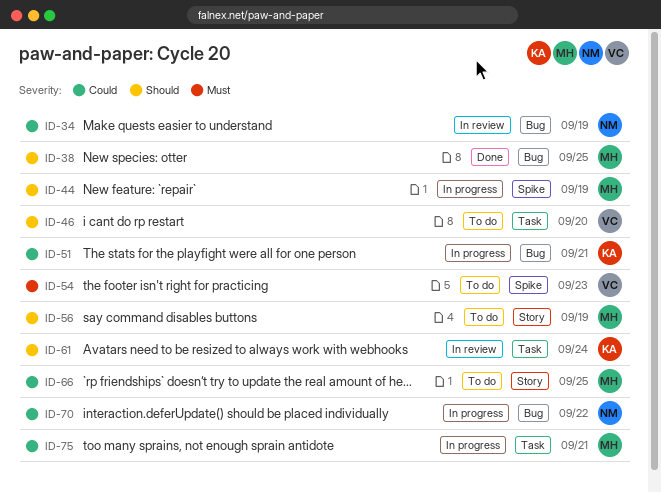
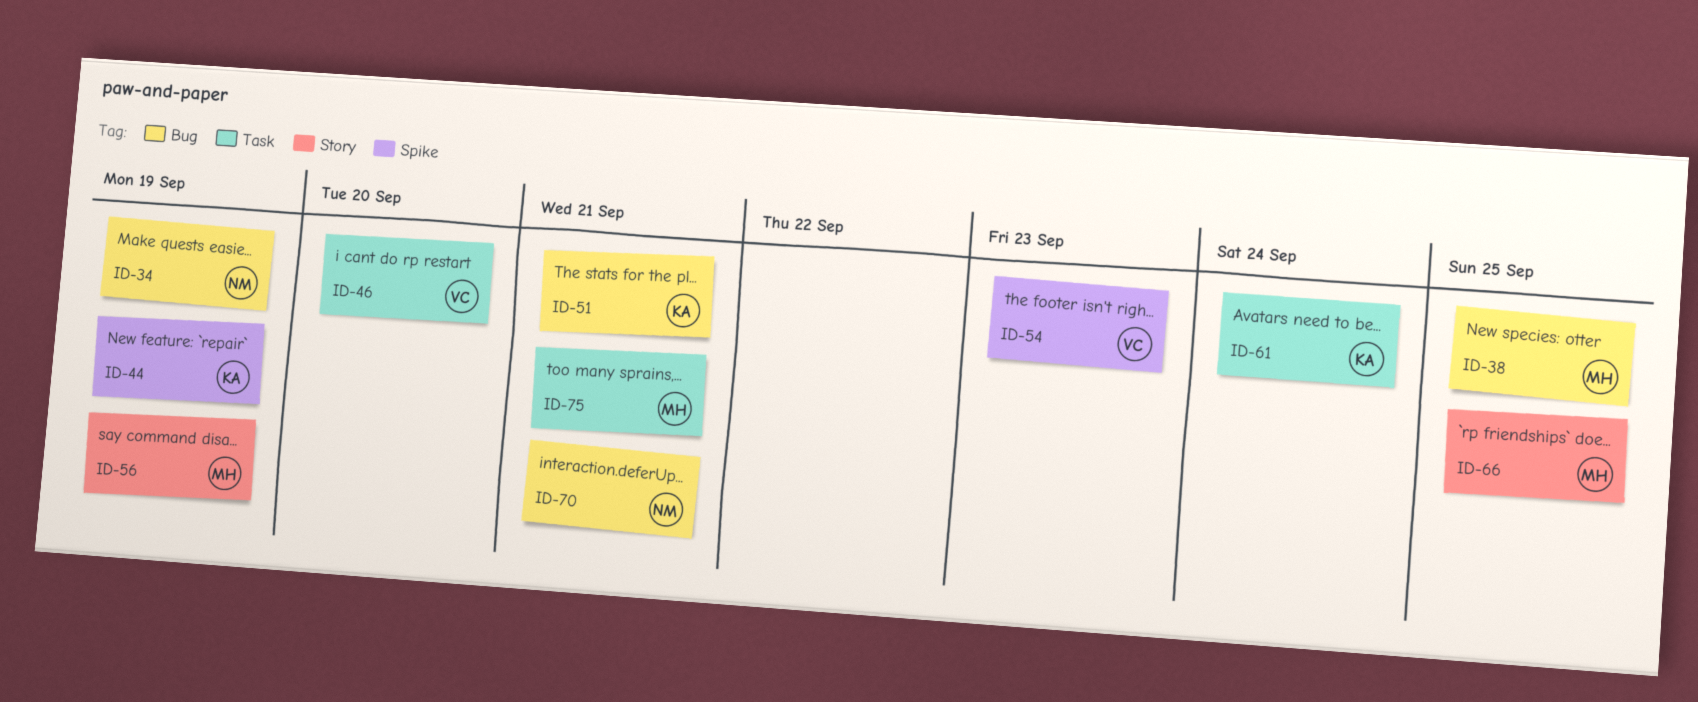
ID-44, owner: MH -> KA
ID-70, due: Sep 22 -> Sep 21

